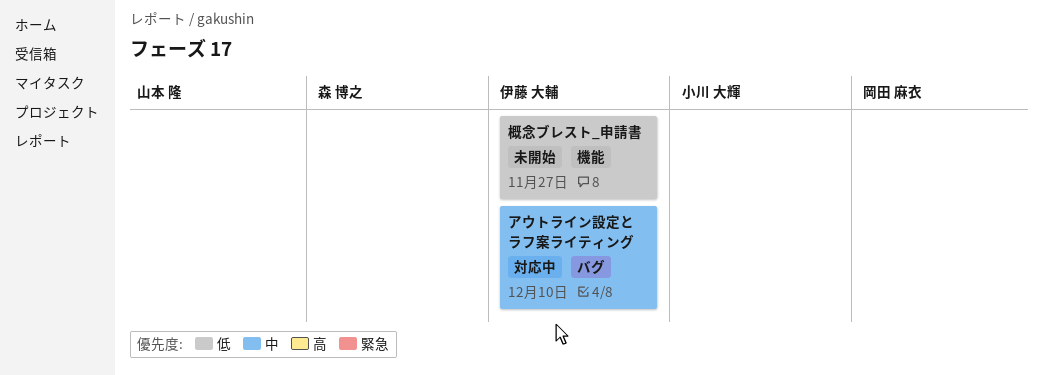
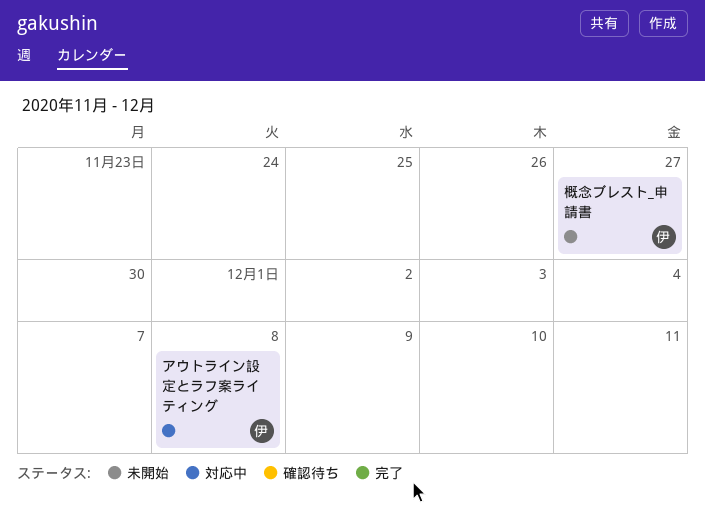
アウトライン設定とラフ案ライティング, due: Dec 10 -> Dec 8

